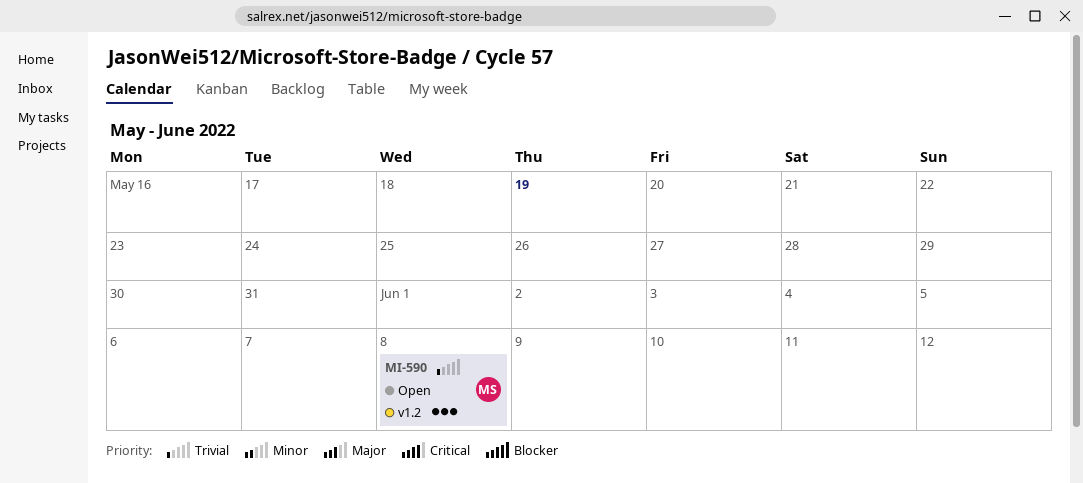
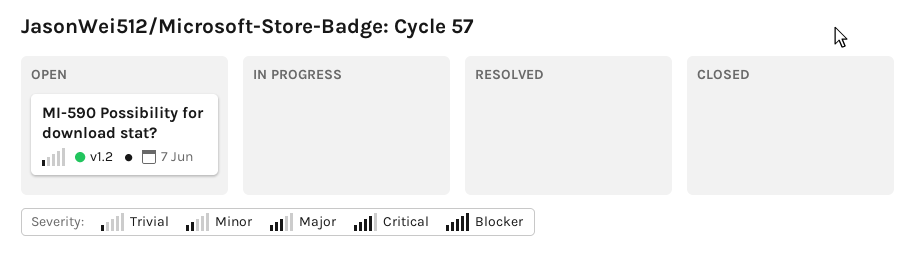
MI-590, estimate: 3 -> 1
MI-590, due: Jun 8 -> Jun 7

